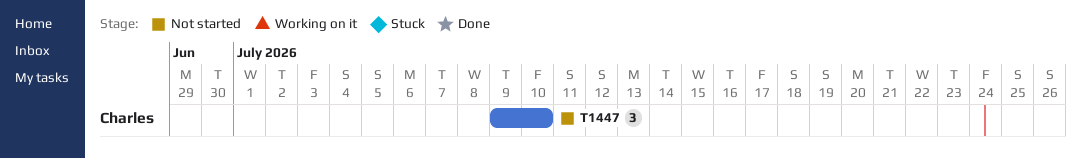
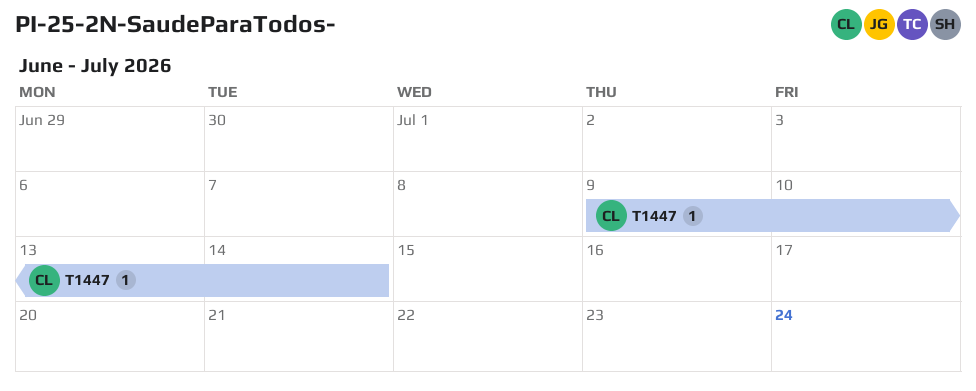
T1447, estimate: 3 -> 1
T1447, due: Jul 10 -> Jul 14

